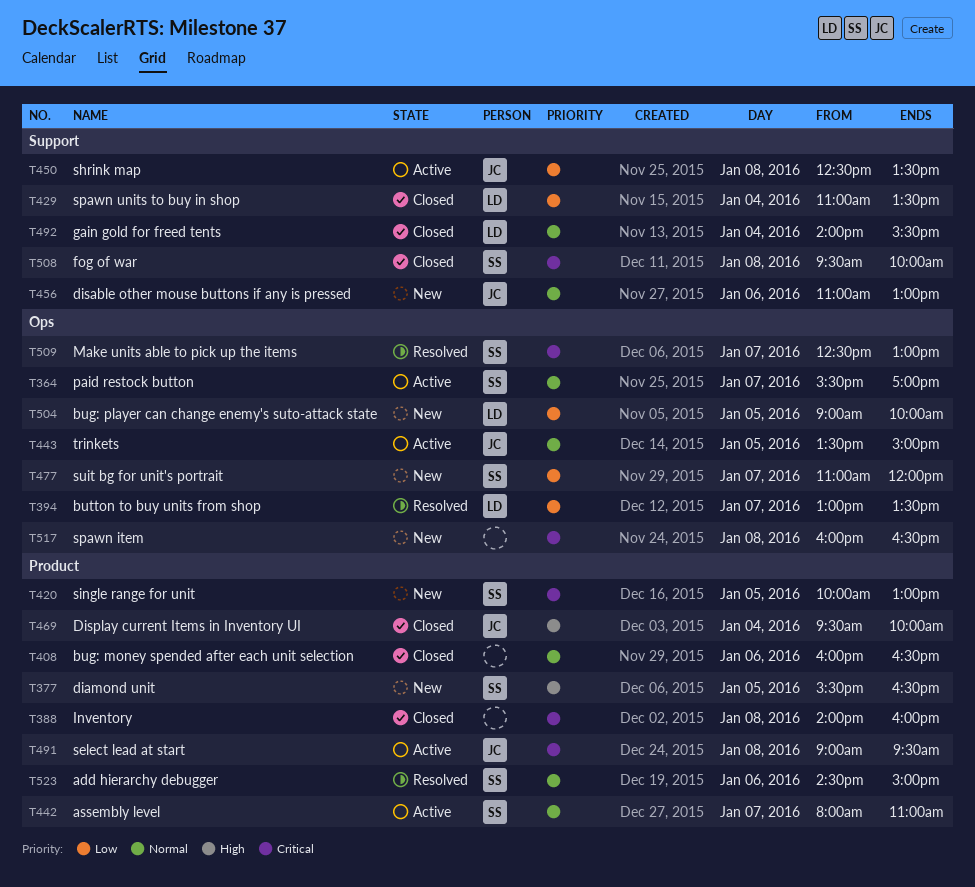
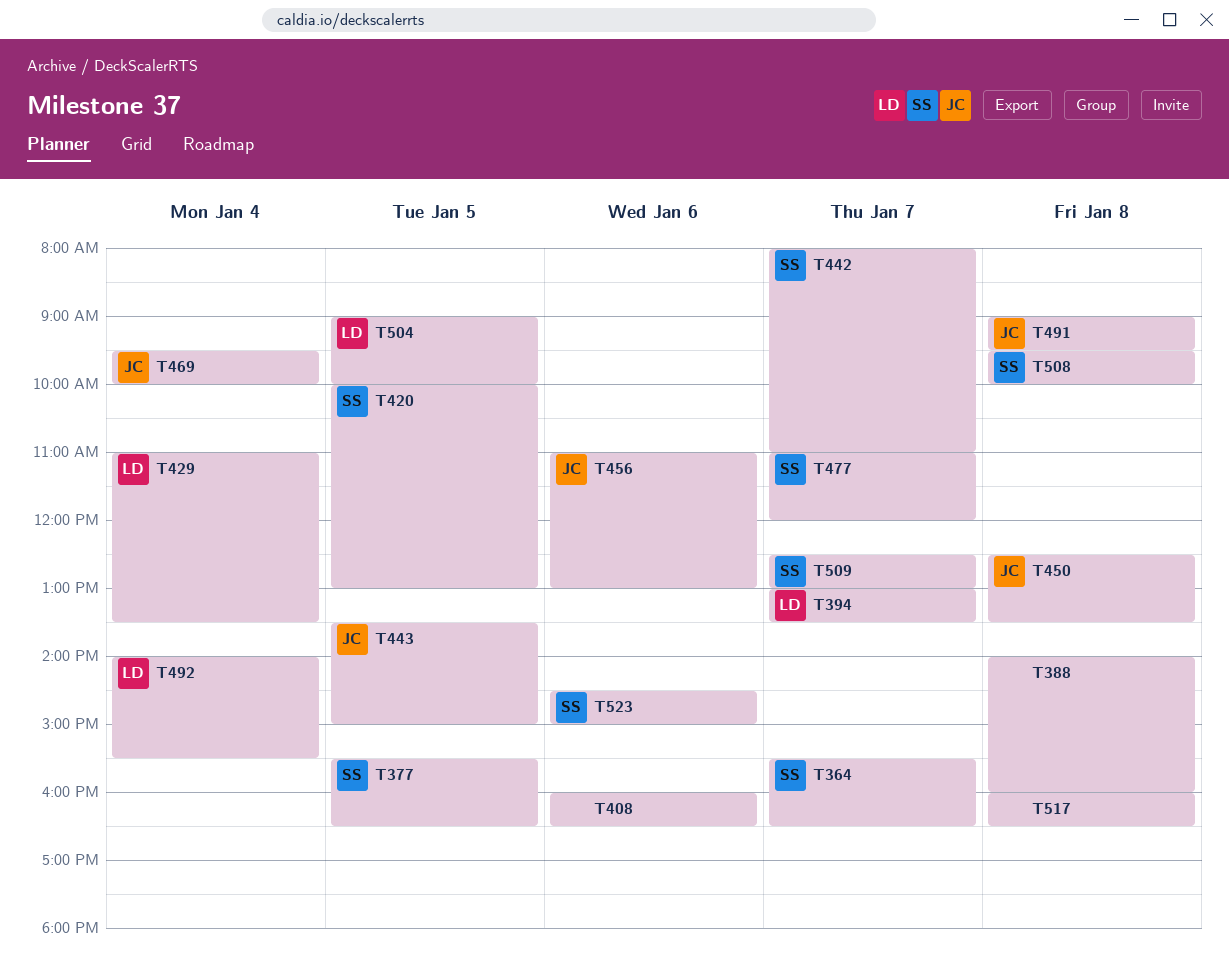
T364, ends: 17:00 -> 16:30

